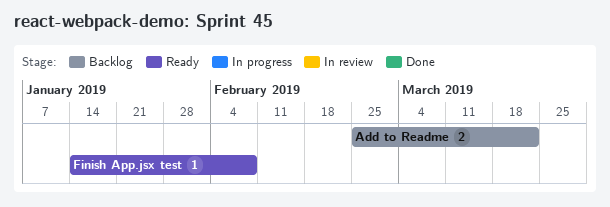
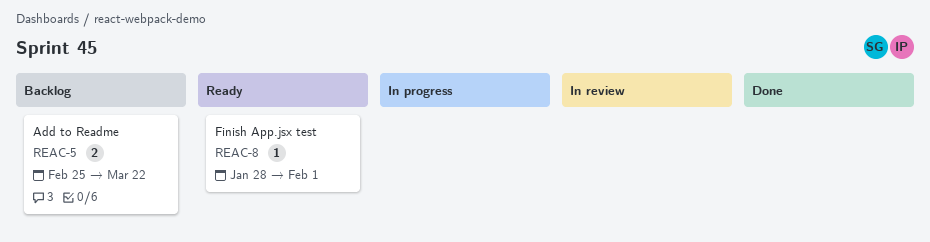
Finish App.jsx test, start: Jan 14 -> Jan 28
Finish App.jsx test, due: Feb 8 -> Feb 1

